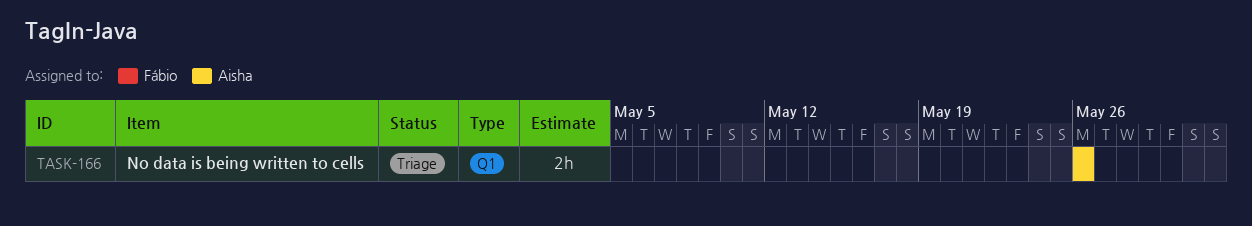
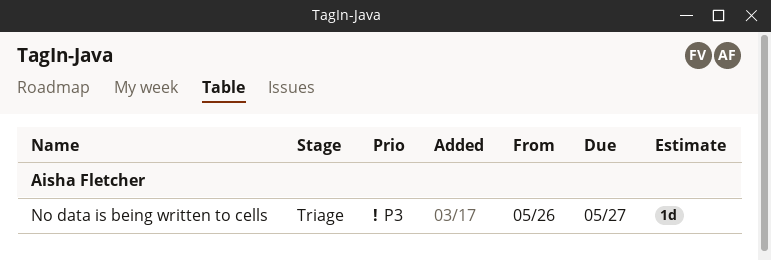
No data is being written to cells, estimate: 2h -> 1d
No data is being written to cells, due: May 26 -> May 27

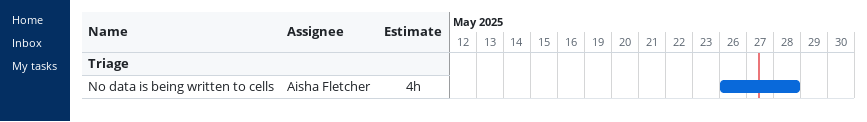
No data is being written to cells, estimate: 1d -> 4h
No data is being written to cells, due: May 27 -> May 28

